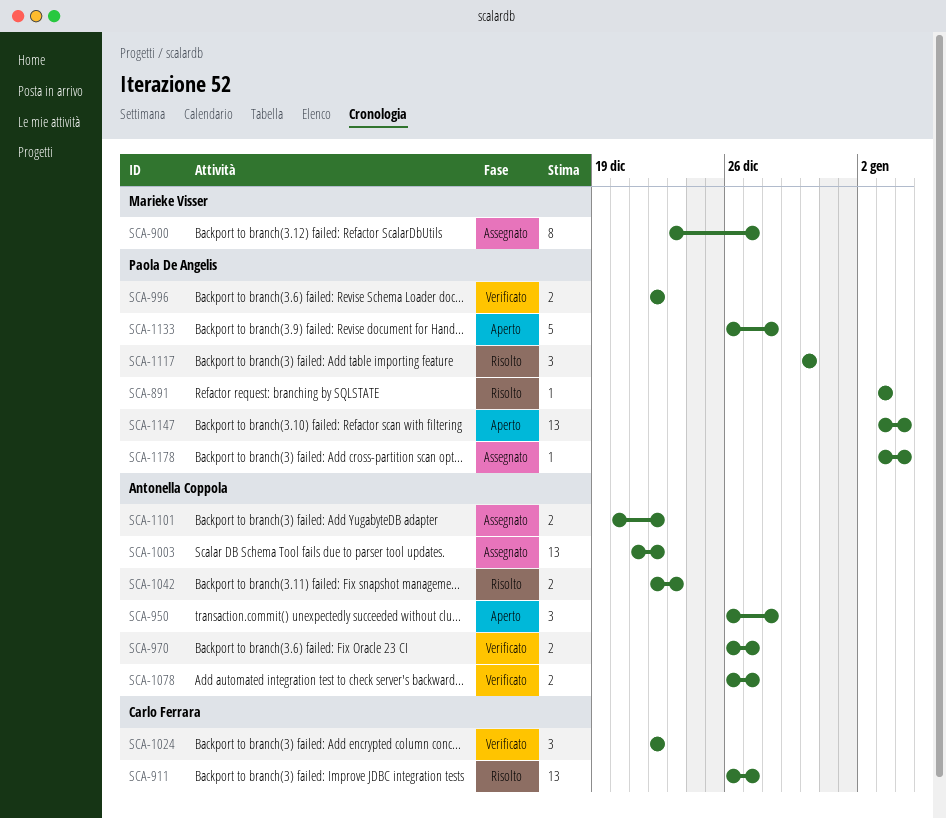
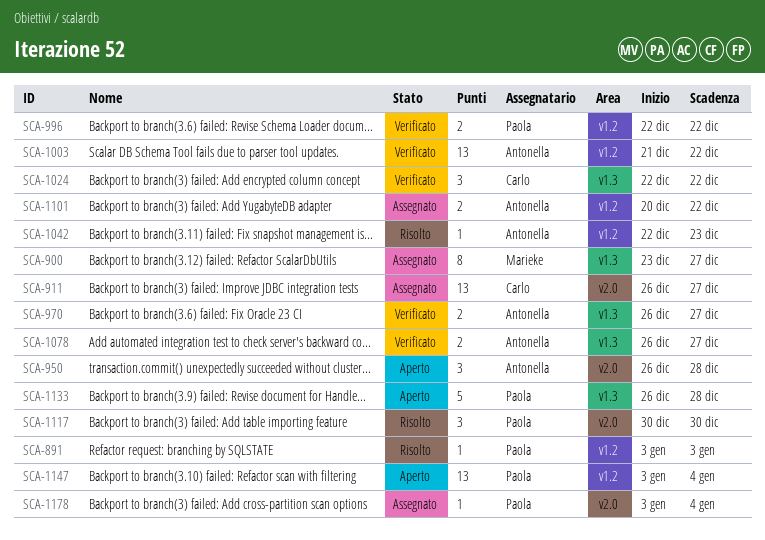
SCA-911, status: Risolto -> Assegnato
SCA-1003, status: Assegnato -> Verificato
SCA-1042, estimate: 2 -> 1

